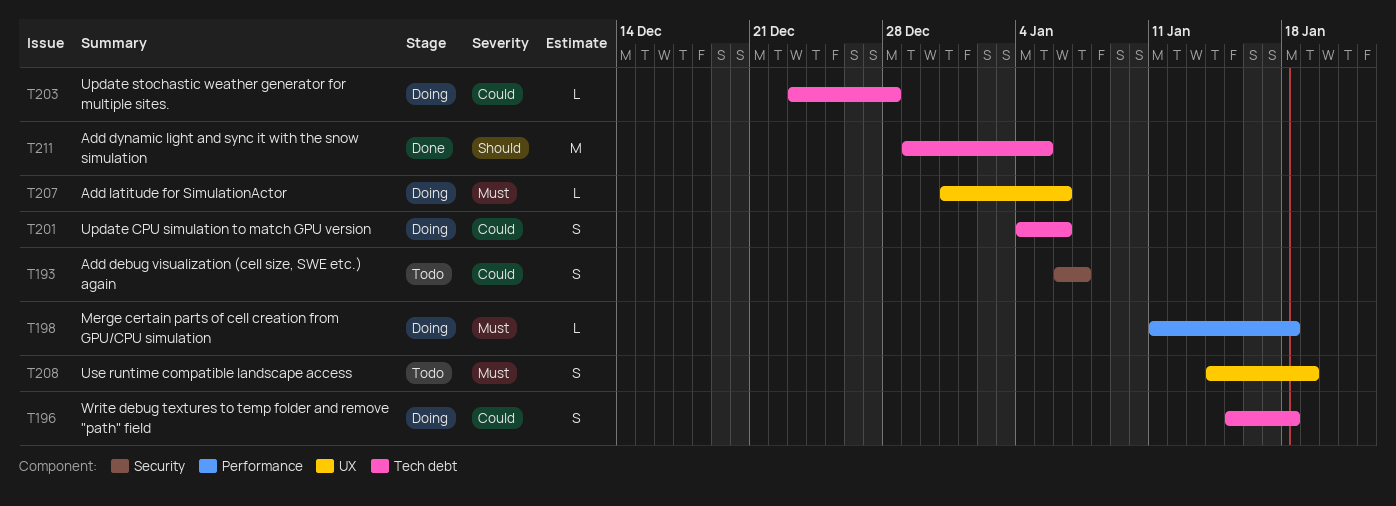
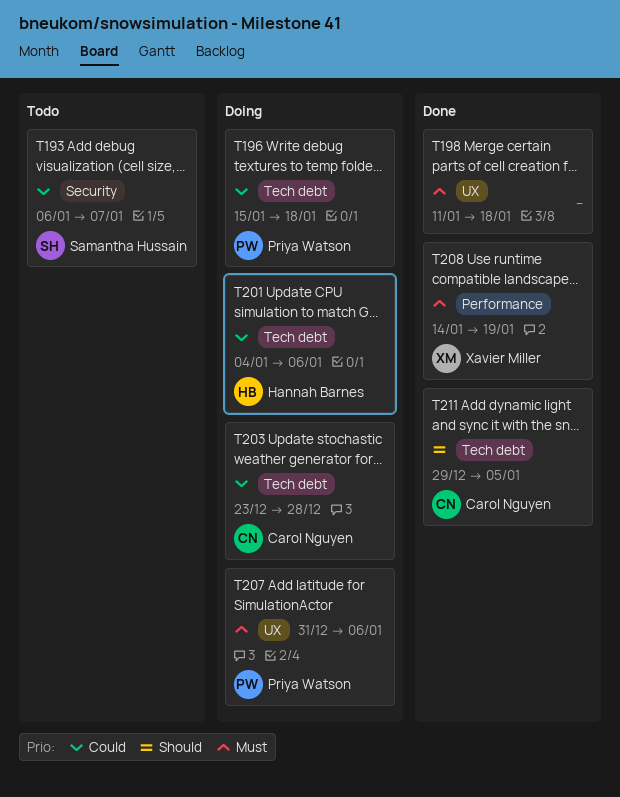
T198, status: Doing -> Done
T198, label: Performance -> UX
T208, status: Todo -> Done
T208, label: UX -> Performance

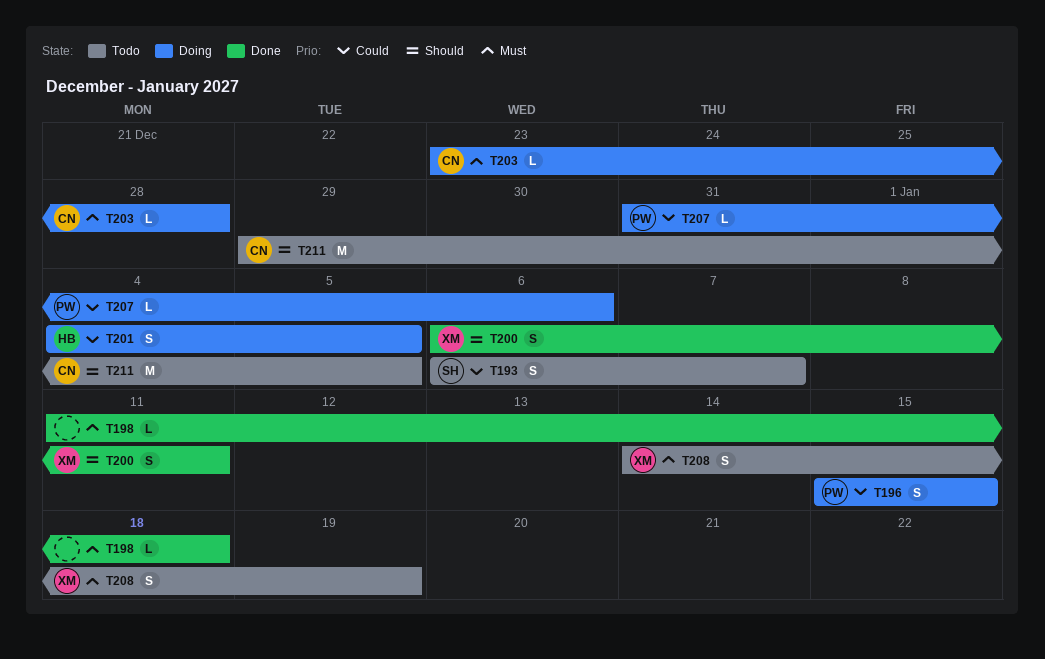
T196, due: Jan 18 -> Jan 15
T200: none -> present
T201, due: Jan 6 -> Jan 5
T203, priority: Could -> Must
T207, priority: Must -> Could
T208, status: Done -> Todo
T211, status: Done -> Todo

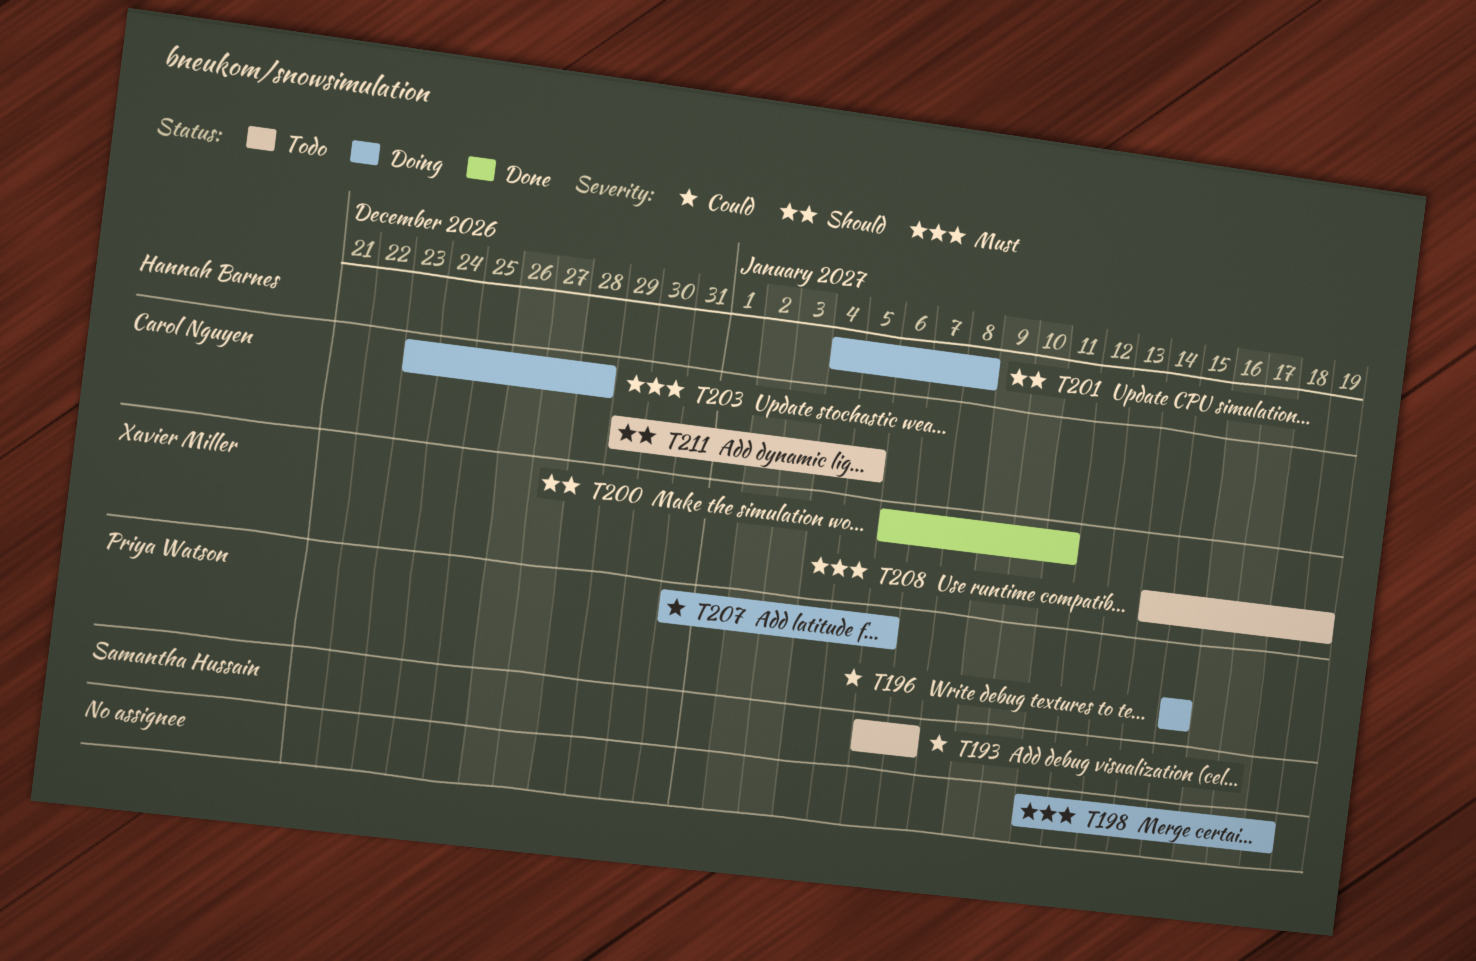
T198, status: Done -> Doing
T201, priority: Could -> Should
T201, due: Jan 5 -> Jan 8

